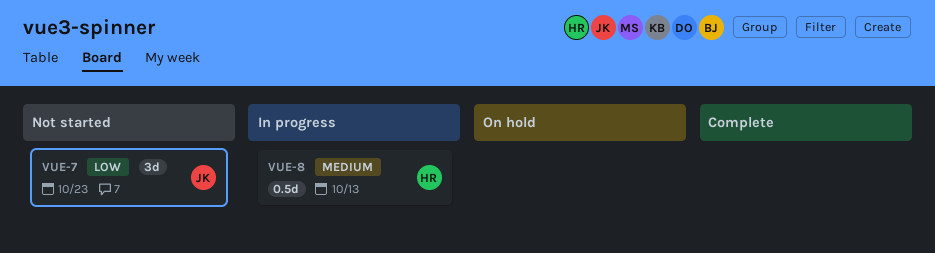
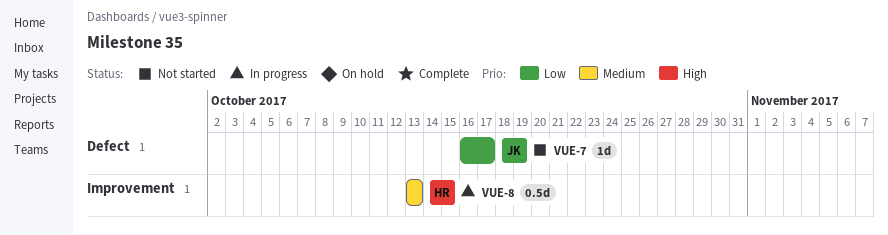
VUE-7, estimate: 3d -> 1d
VUE-7, due: Oct 23 -> Oct 17

